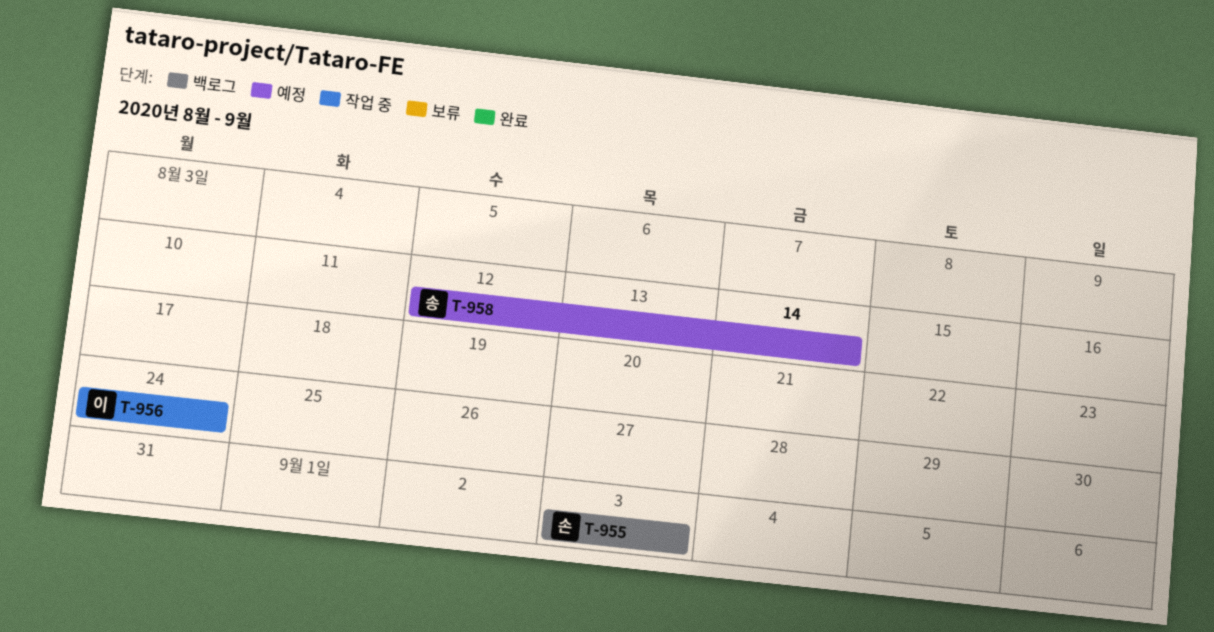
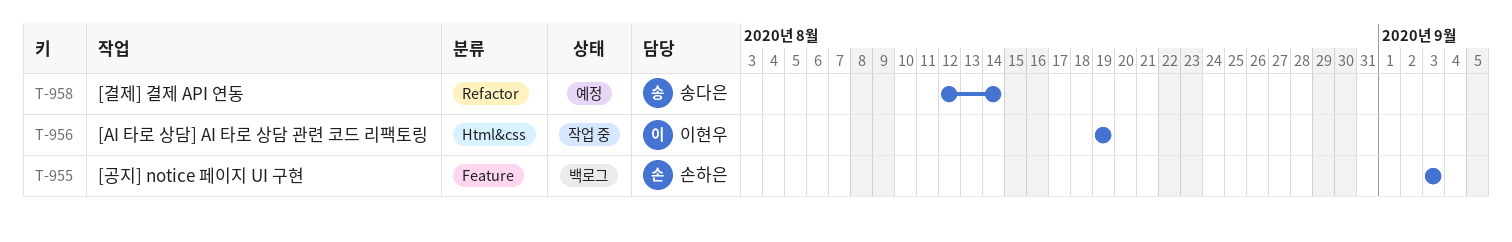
T-956, start: Aug 24 -> Aug 19
T-956, due: Aug 24 -> Aug 19

